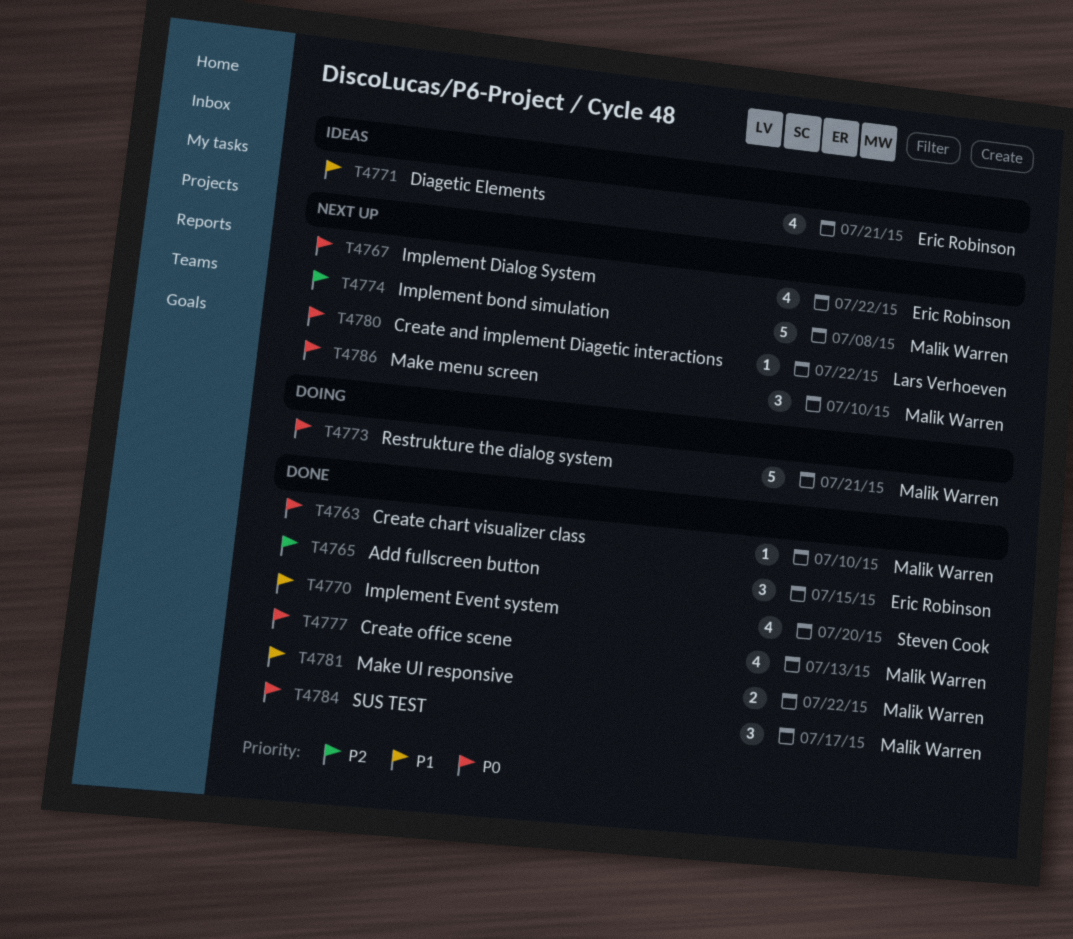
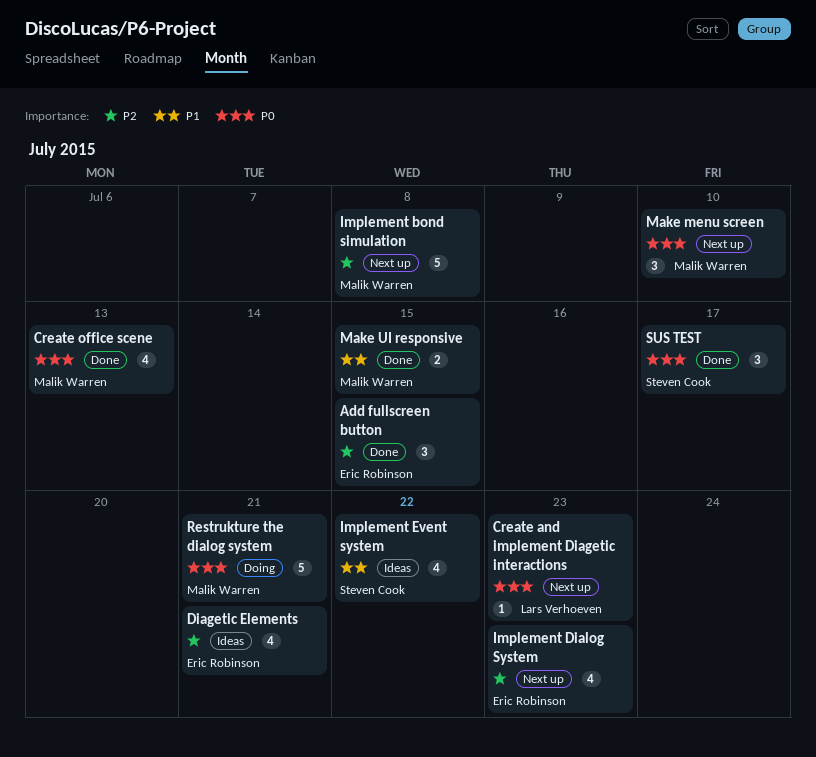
Create and implement Diagetic interactions, due: Jul 22 -> Jul 23
Create chart visualizer class: present -> none
Diagetic Elements, priority: P1 -> P2
Implement Dialog System, priority: P0 -> P2
Implement Dialog System, due: Jul 22 -> Jul 23
Implement Event system, status: Done -> Ideas
Implement Event system, due: Jul 20 -> Jul 22
Make UI responsive, due: Jul 22 -> Jul 15
SUS TEST, owner: Malik Warren -> Steven Cook

